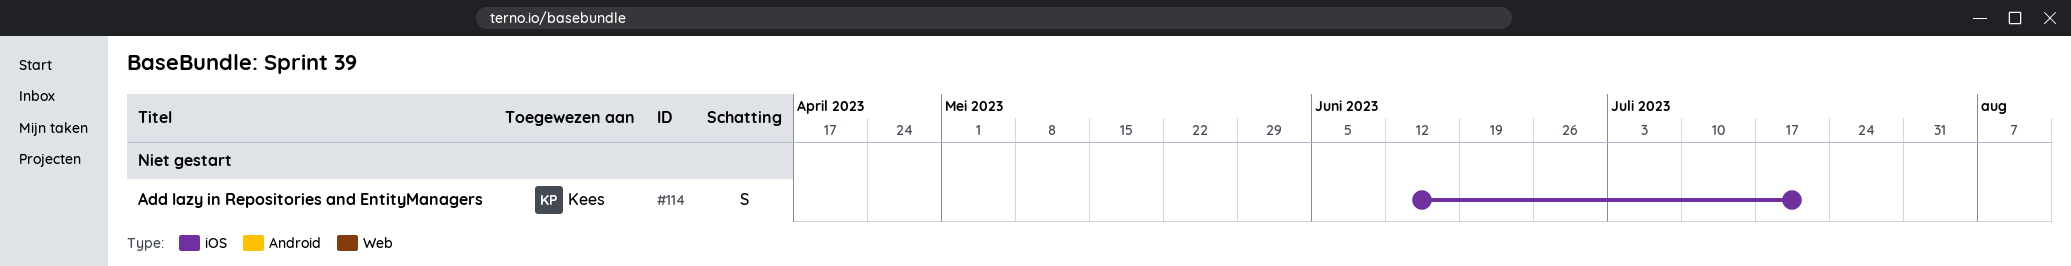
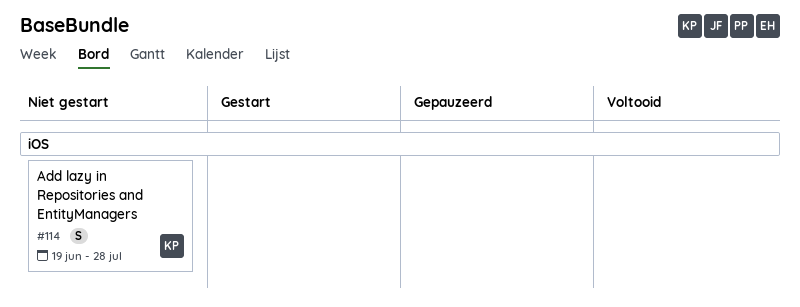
#114, start: Jun 12 -> Jun 19
#114, due: Jul 21 -> Jul 28

